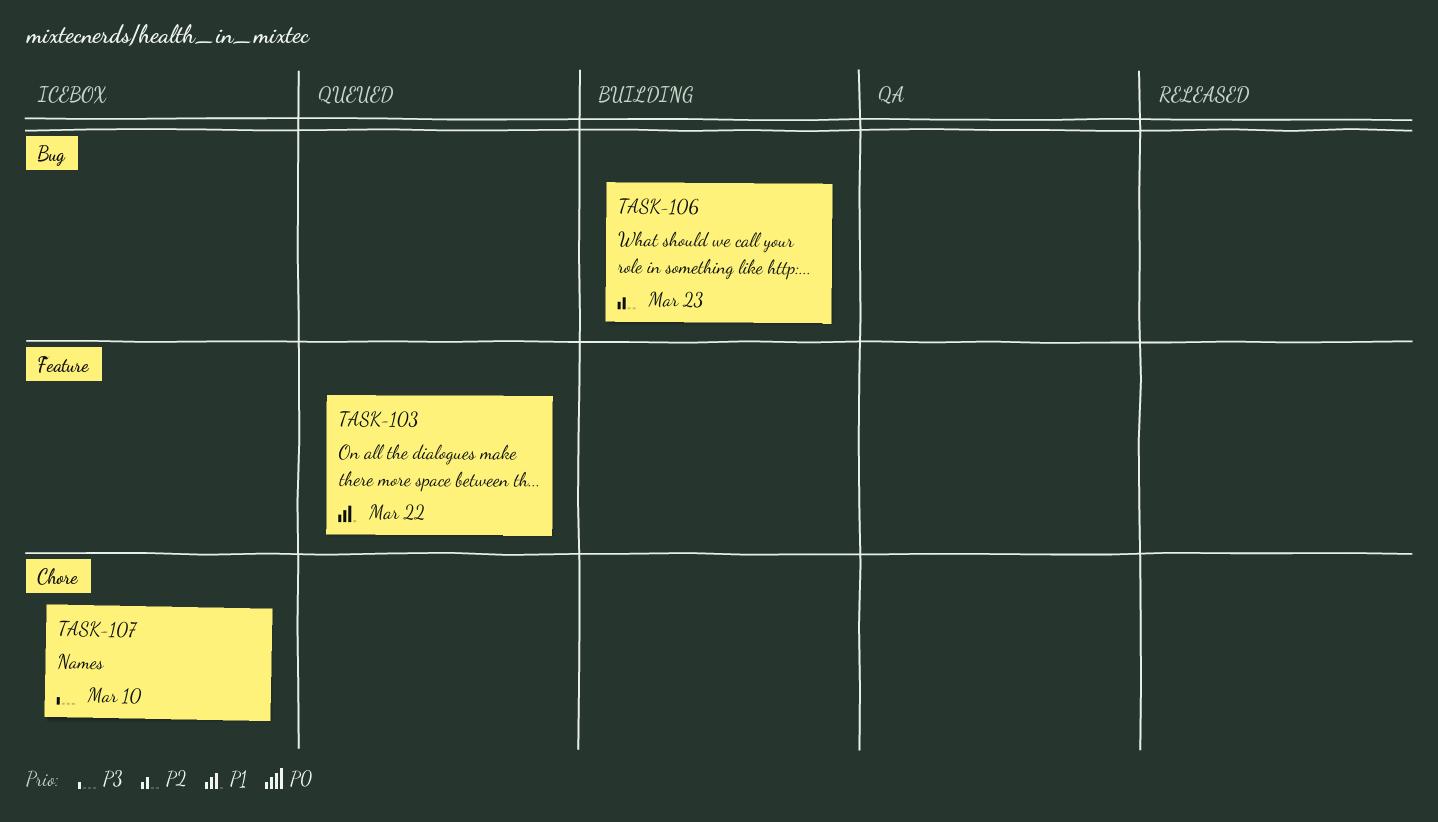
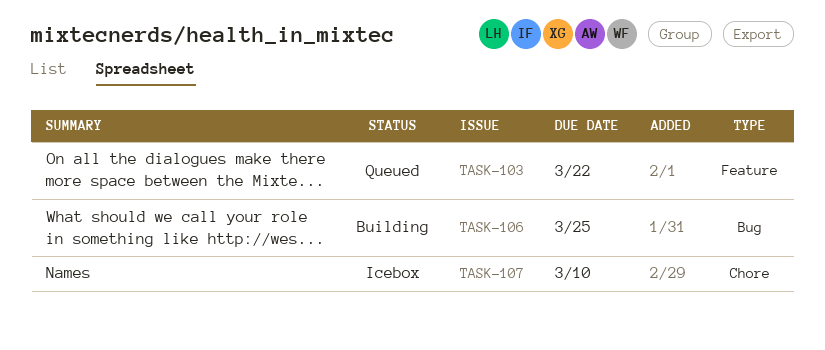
TASK-106, due: Mar 23 -> Mar 25

